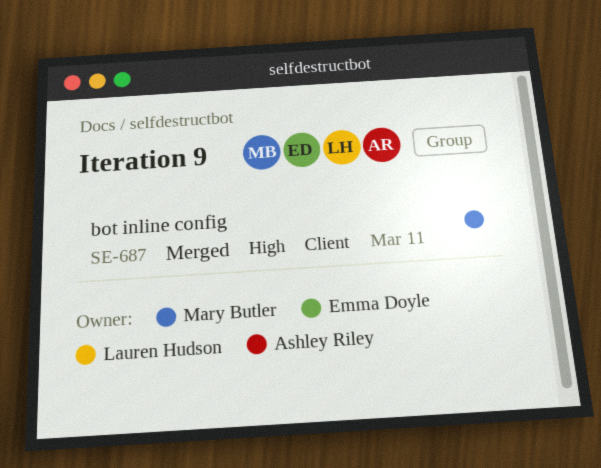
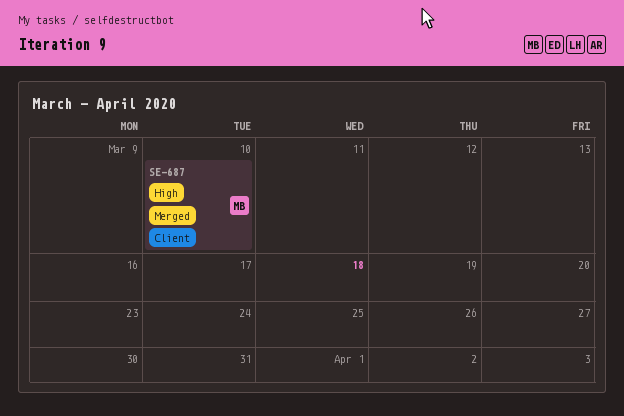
SE-687, due: Mar 11 -> Mar 10

